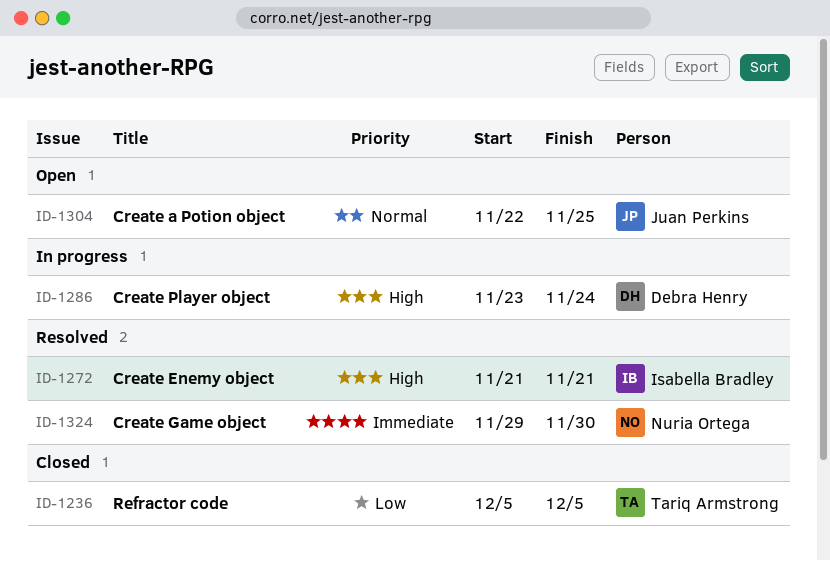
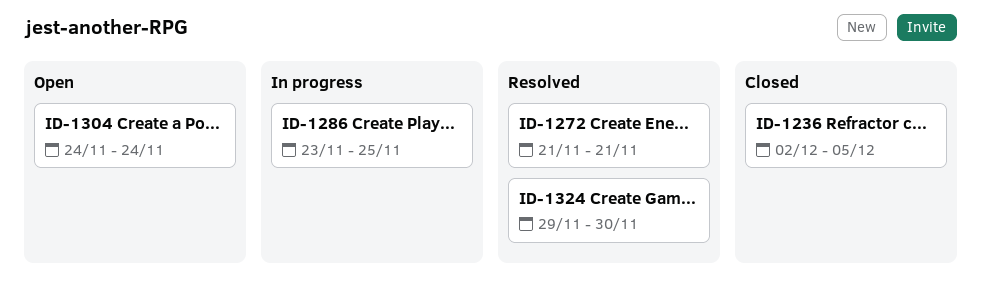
ID-1236, start: Dec 5 -> Dec 2
ID-1286, due: Nov 24 -> Nov 25
ID-1304, start: Nov 22 -> Nov 24
ID-1304, due: Nov 25 -> Nov 24

